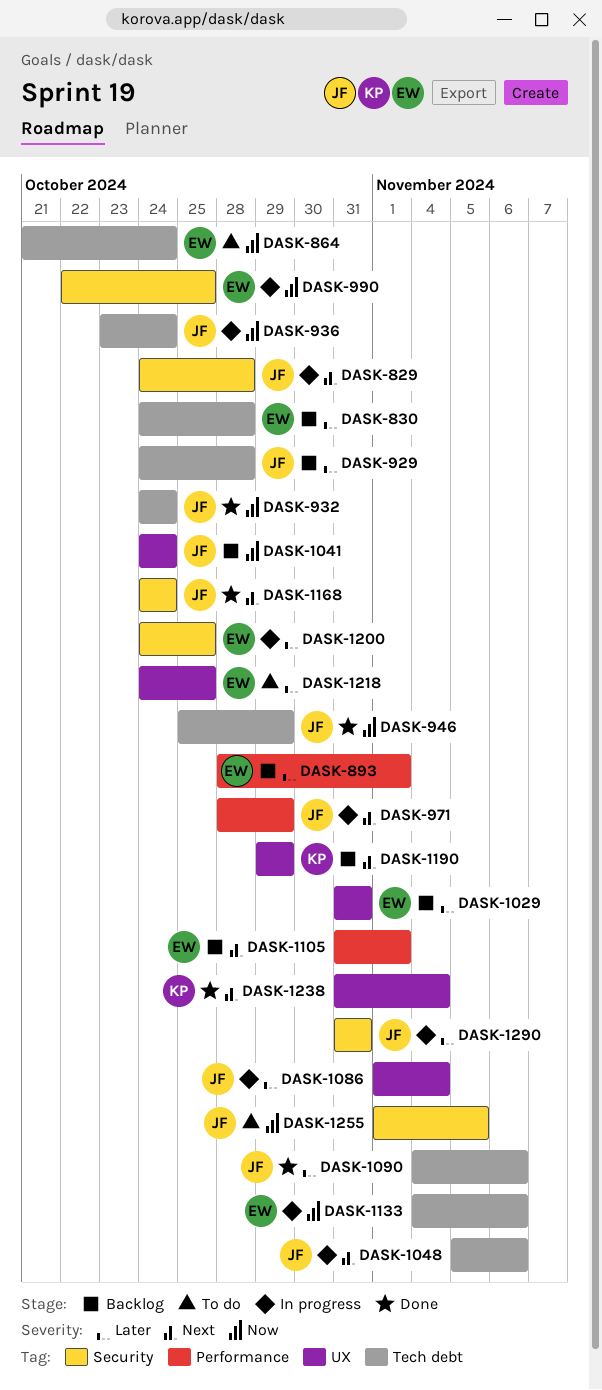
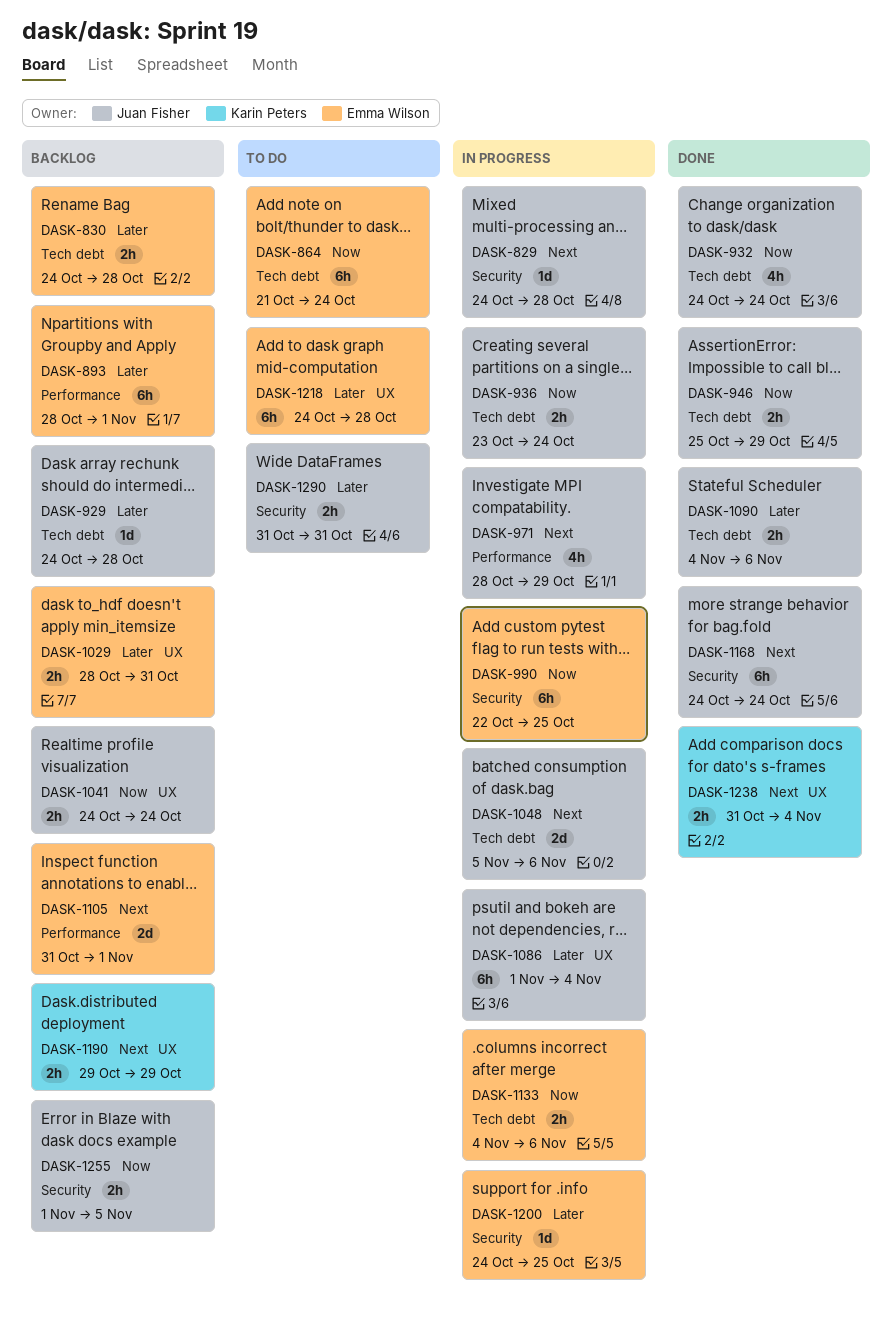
DASK-1029, start: Oct 31 -> Oct 28
DASK-1218, due: Oct 25 -> Oct 28
DASK-1255, status: To do -> Backlog
DASK-1290, status: In progress -> To do

